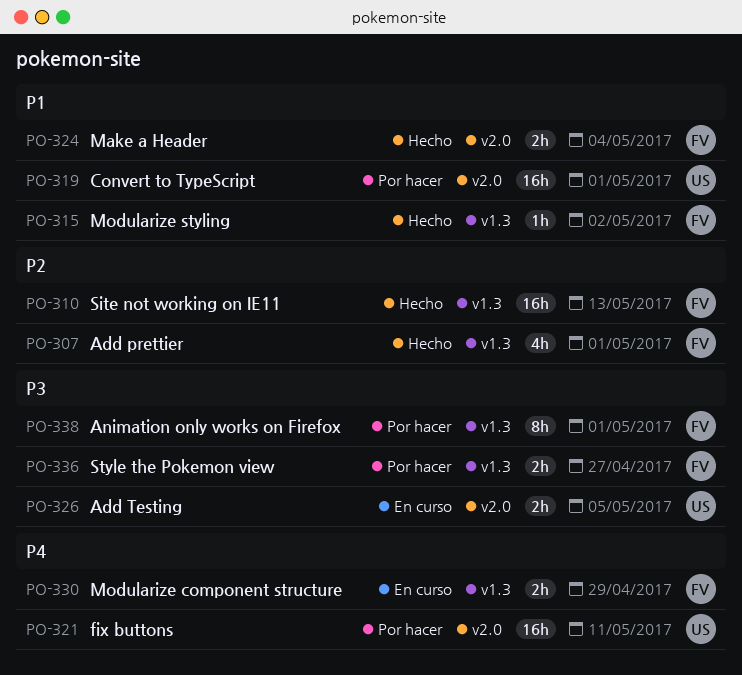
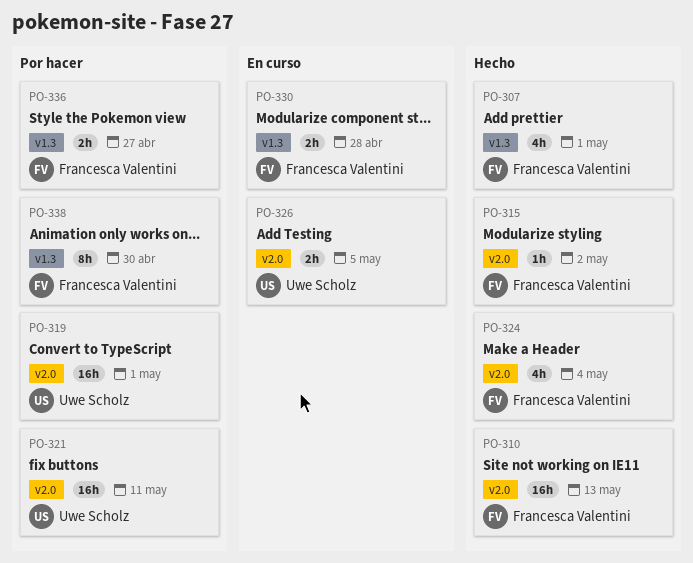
PO-310, label: v1.3 -> v2.0
PO-315, label: v1.3 -> v2.0
PO-324, estimate: 2h -> 4h
PO-330, due: Apr 29 -> Apr 28
PO-338, due: May 1 -> Apr 30

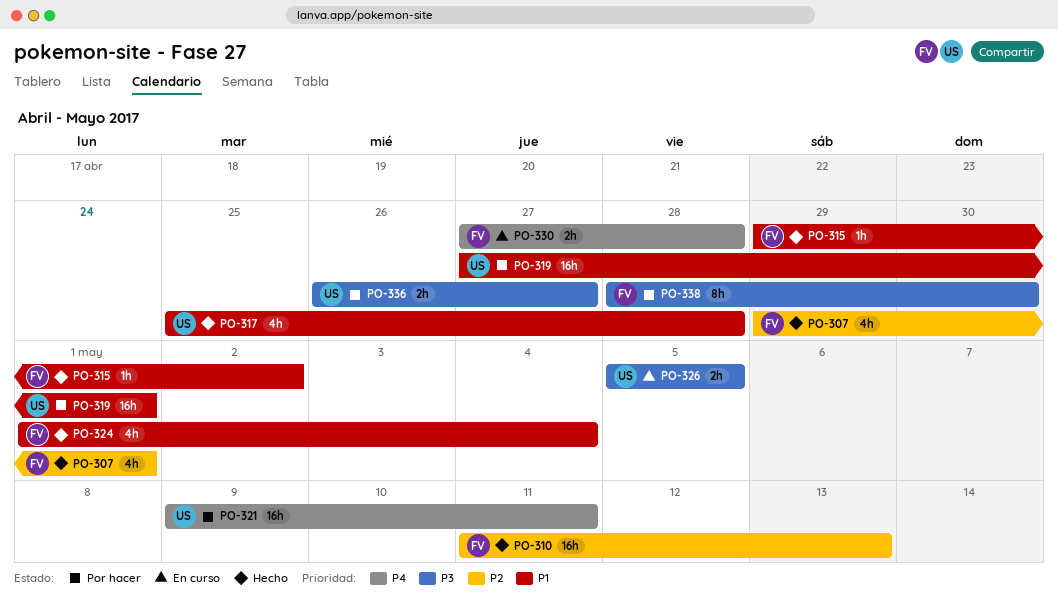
PO-317: none -> present
PO-336, owner: Francesca Valentini -> Uwe Scholz

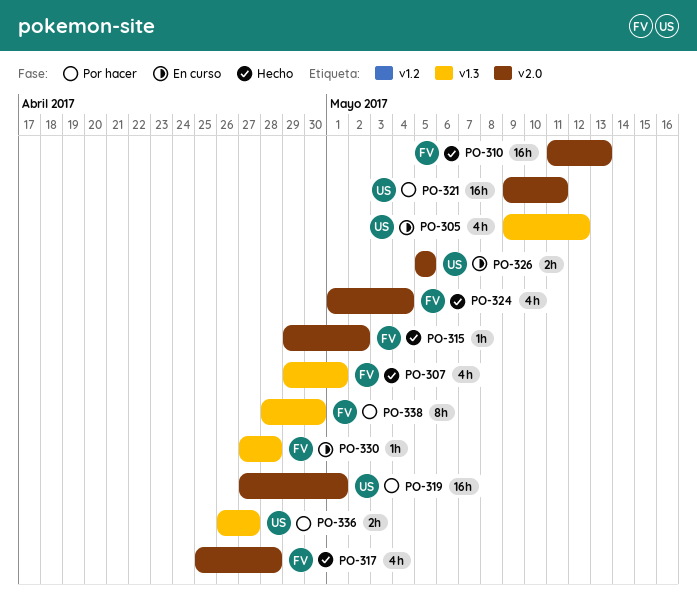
PO-305: none -> present
PO-317, owner: US -> FV
PO-330, estimate: 2h -> 1h

